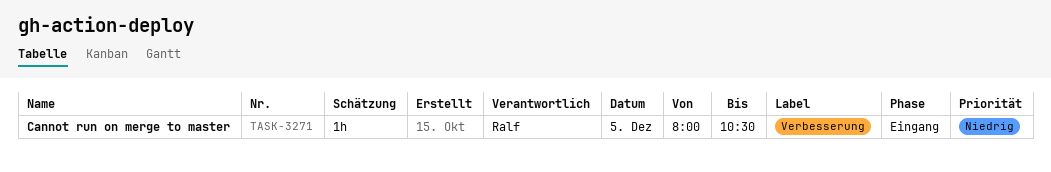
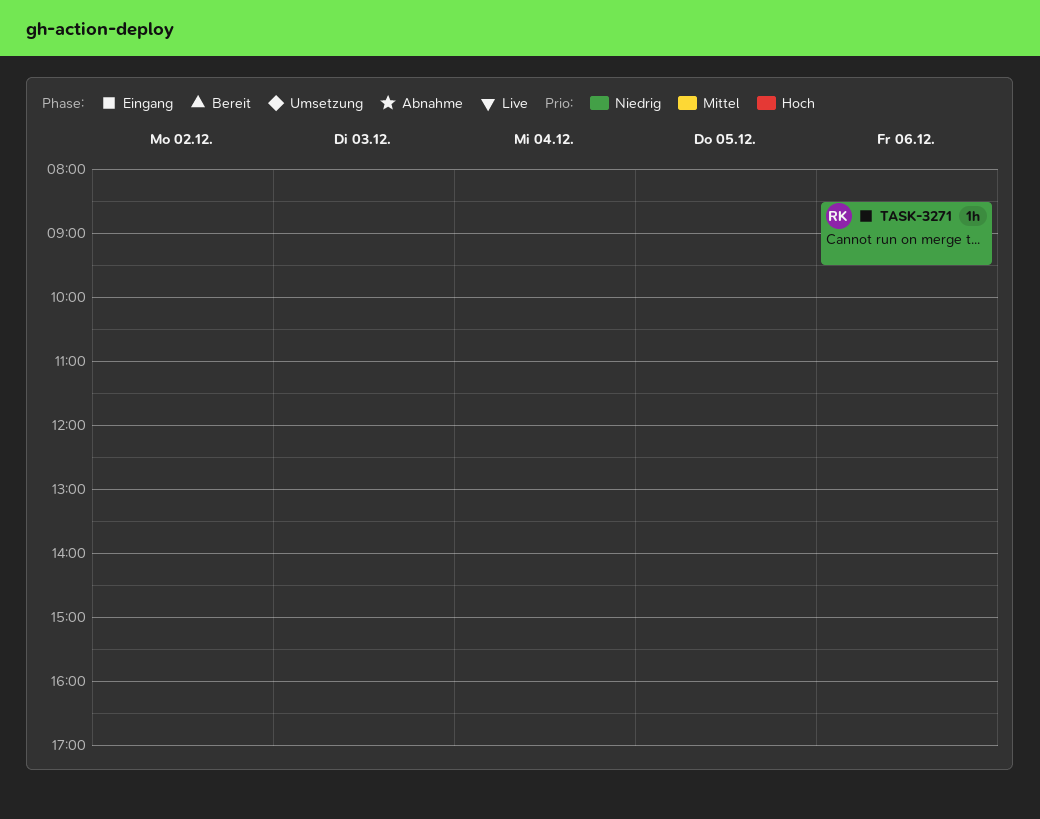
TASK-3271, day: Dec 5 -> Dec 6
TASK-3271, begins: 08:00 -> 08:30
TASK-3271, ends: 10:30 -> 09:30

